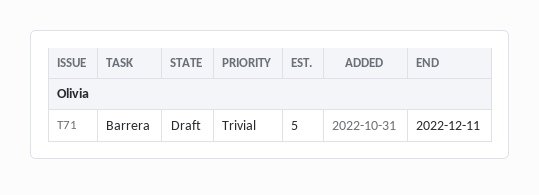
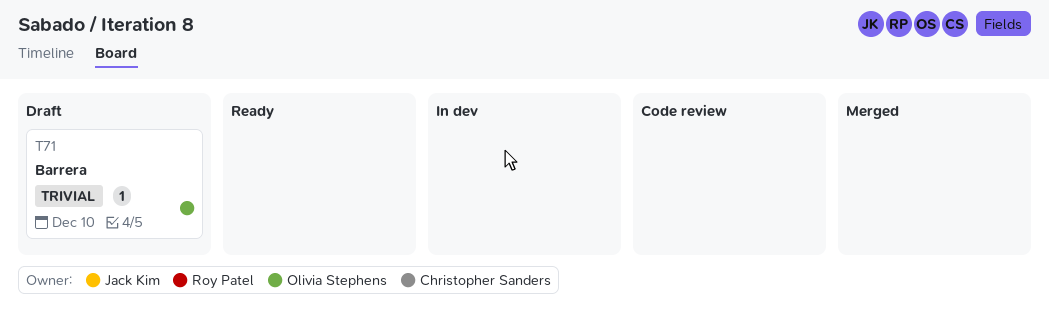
T71, estimate: 5 -> 1
T71, due: Dec 11 -> Dec 10

